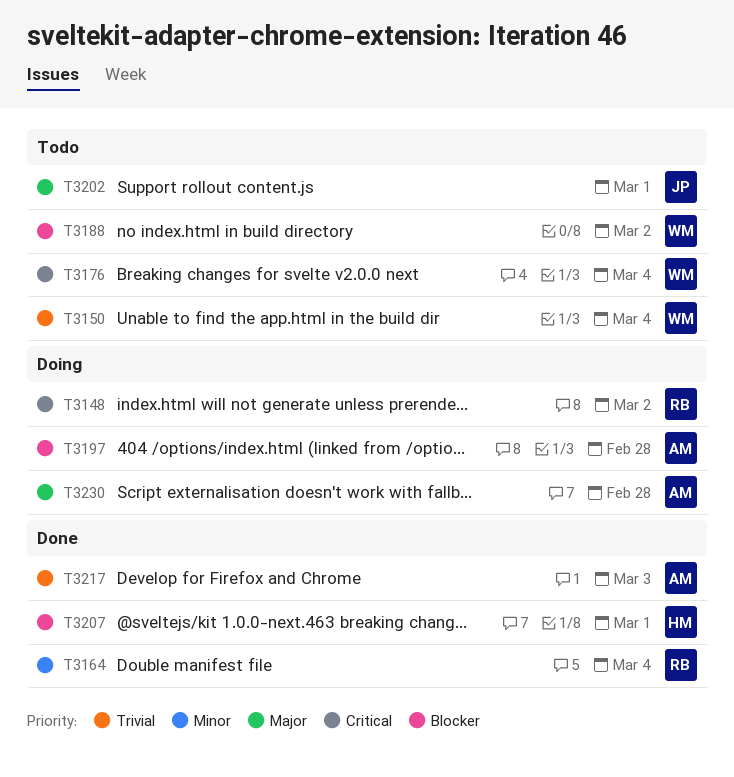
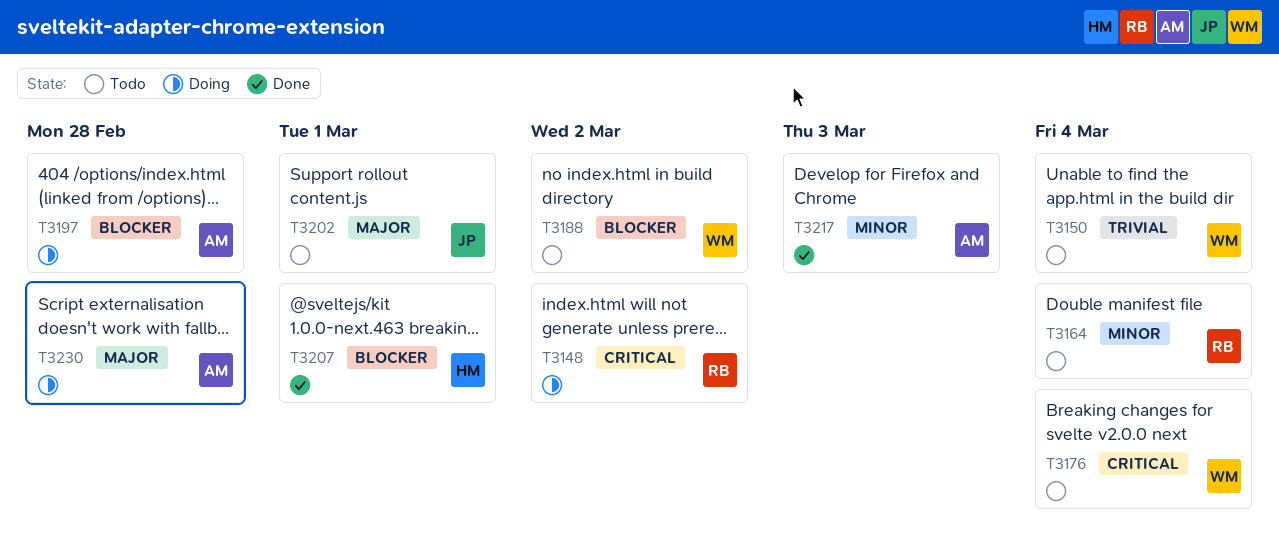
T3164, status: Done -> Todo
T3217, priority: Trivial -> Minor

